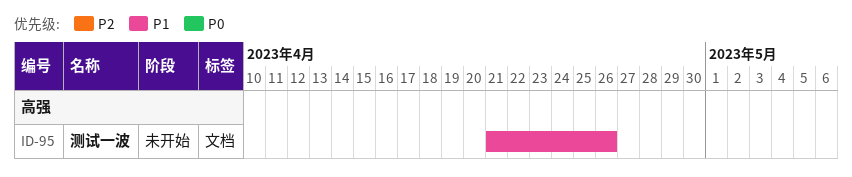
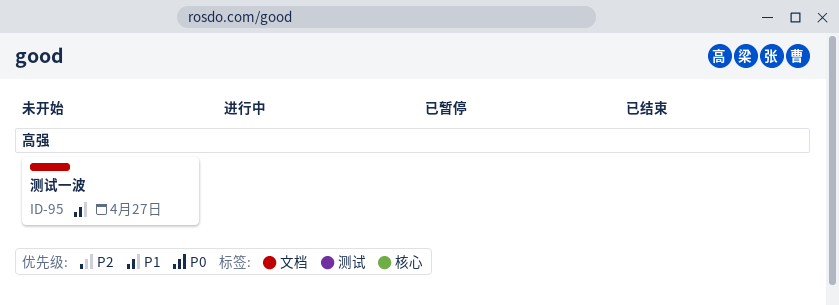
ID-95, due: Apr 26 -> Apr 27

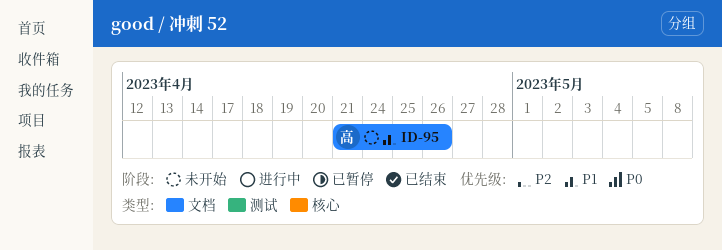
ID-95, due: Apr 27 -> Apr 26

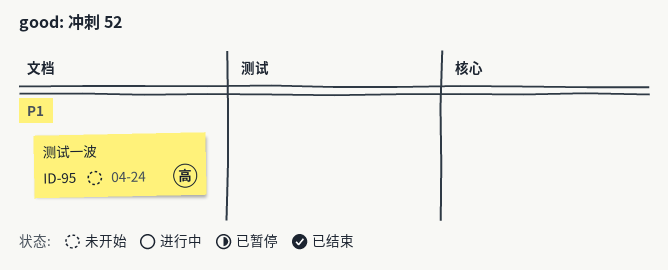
ID-95, due: Apr 26 -> Apr 24

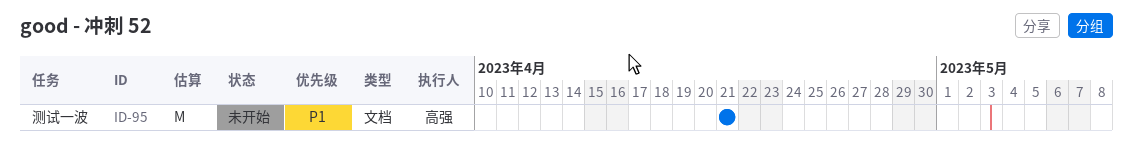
ID-95, due: Apr 24 -> Apr 21

